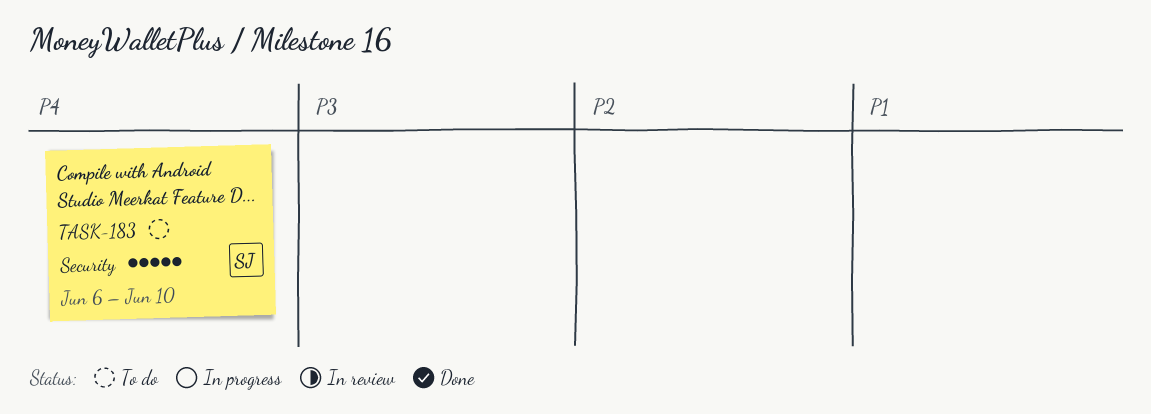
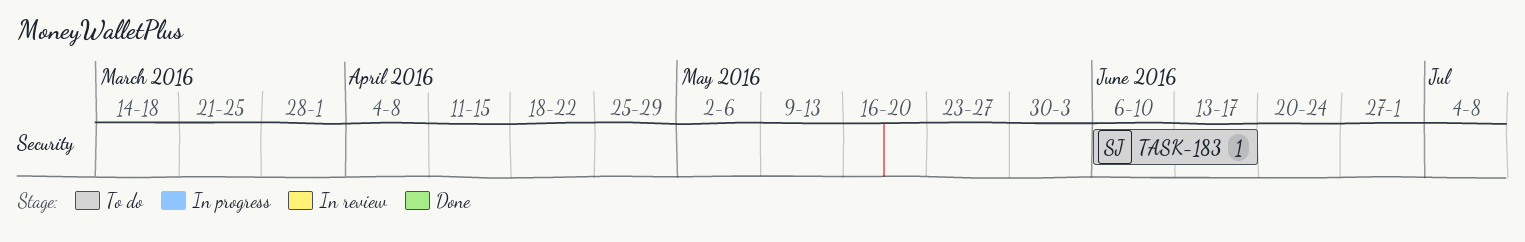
TASK-183, estimate: 5 -> 1
TASK-183, due: Jun 10 -> Jun 17

